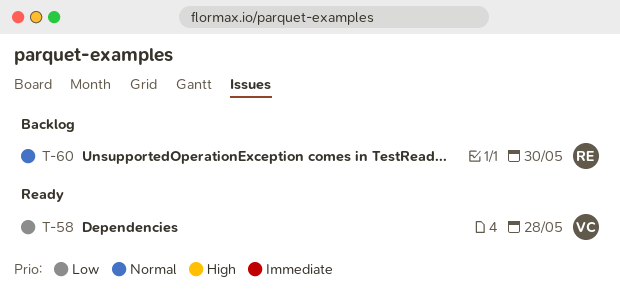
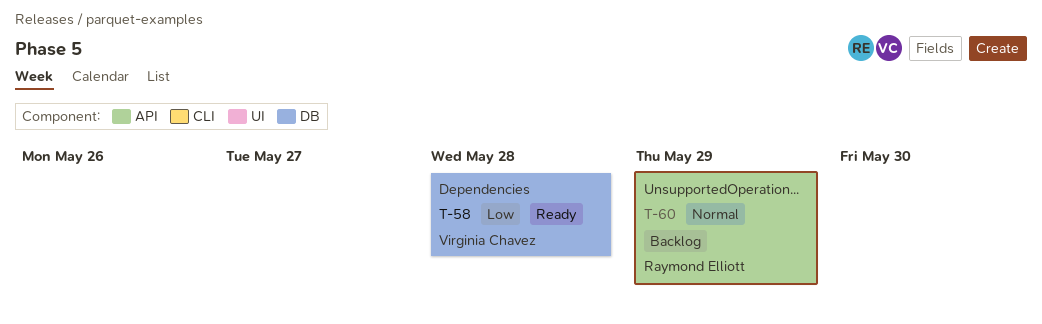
T-60, due: May 30 -> May 29

